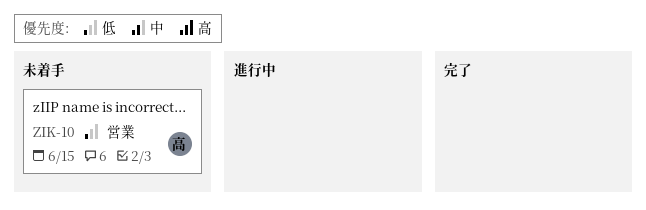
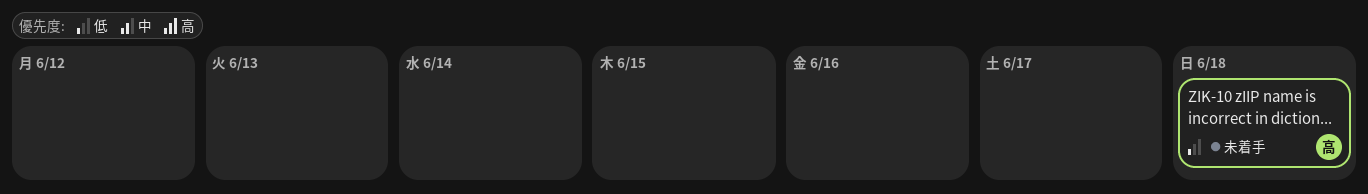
ZIK-10, due: Jun 15 -> Jun 18

